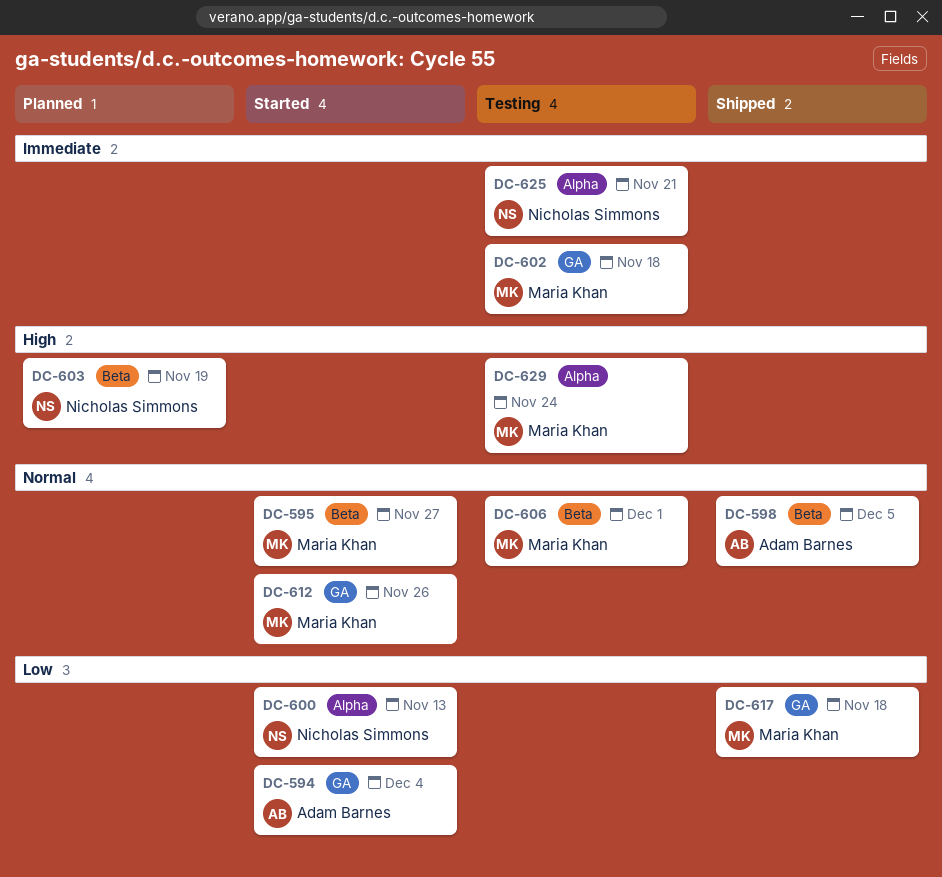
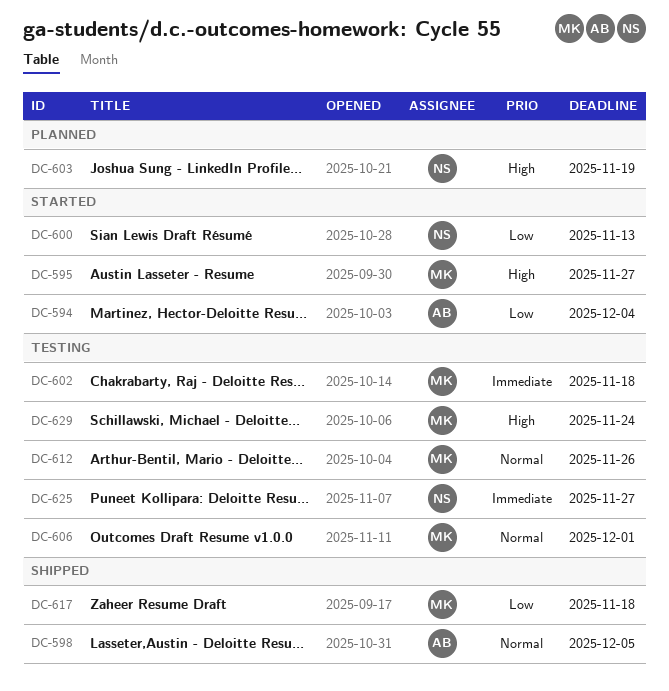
DC-595, priority: Normal -> High
DC-612, status: Started -> Testing
DC-625, due: Nov 21 -> Nov 27

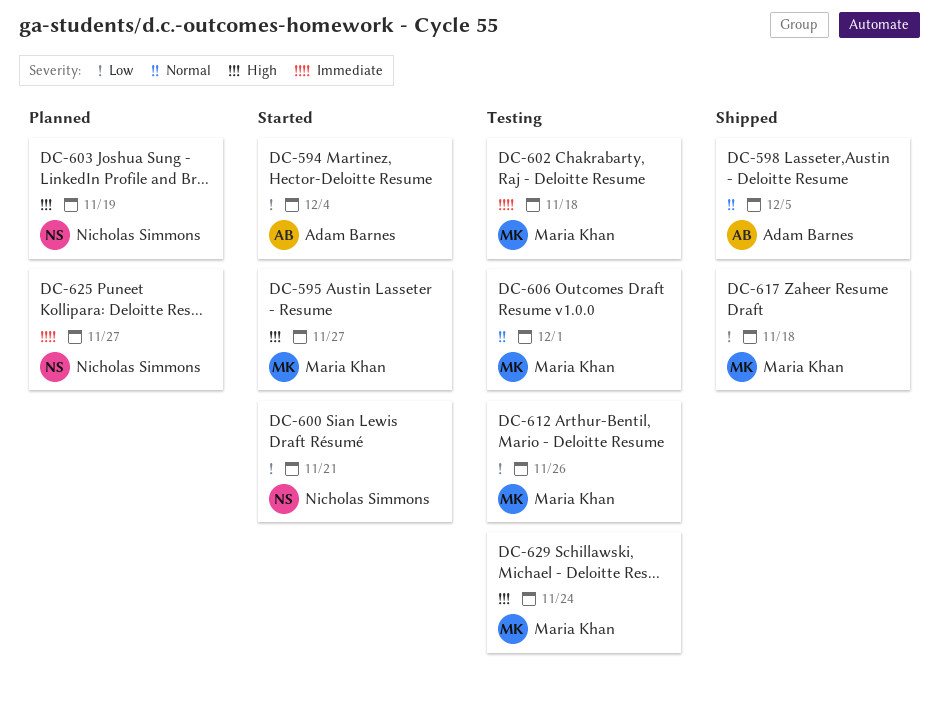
DC-600, due: Nov 13 -> Nov 21
DC-612, priority: Normal -> Low
DC-625, status: Testing -> Planned

